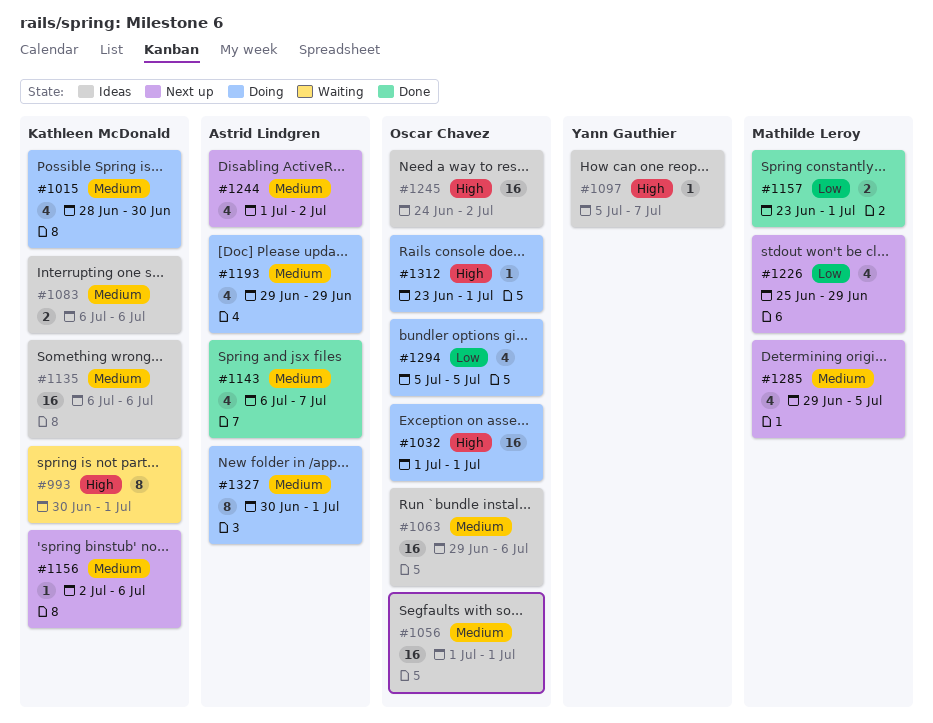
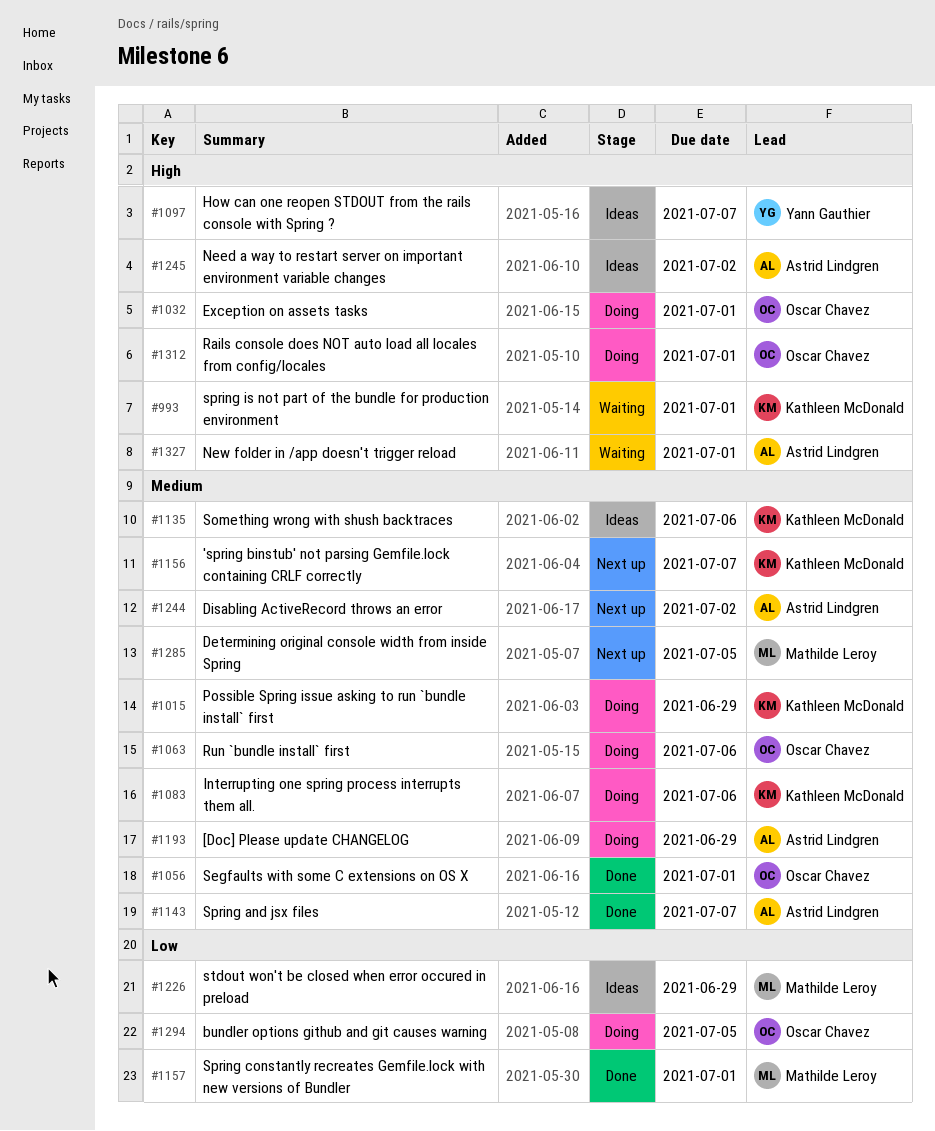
#1015, due: Jun 30 -> Jun 29
#1056, status: Ideas -> Done
#1063, status: Ideas -> Doing
#1083, status: Ideas -> Doing
#1156, due: Jul 6 -> Jul 7
#1226, status: Next up -> Ideas
#1245, owner: Oscar Chavez -> Astrid Lindgren
#1327, status: Doing -> Waiting
#1327, priority: Medium -> High

